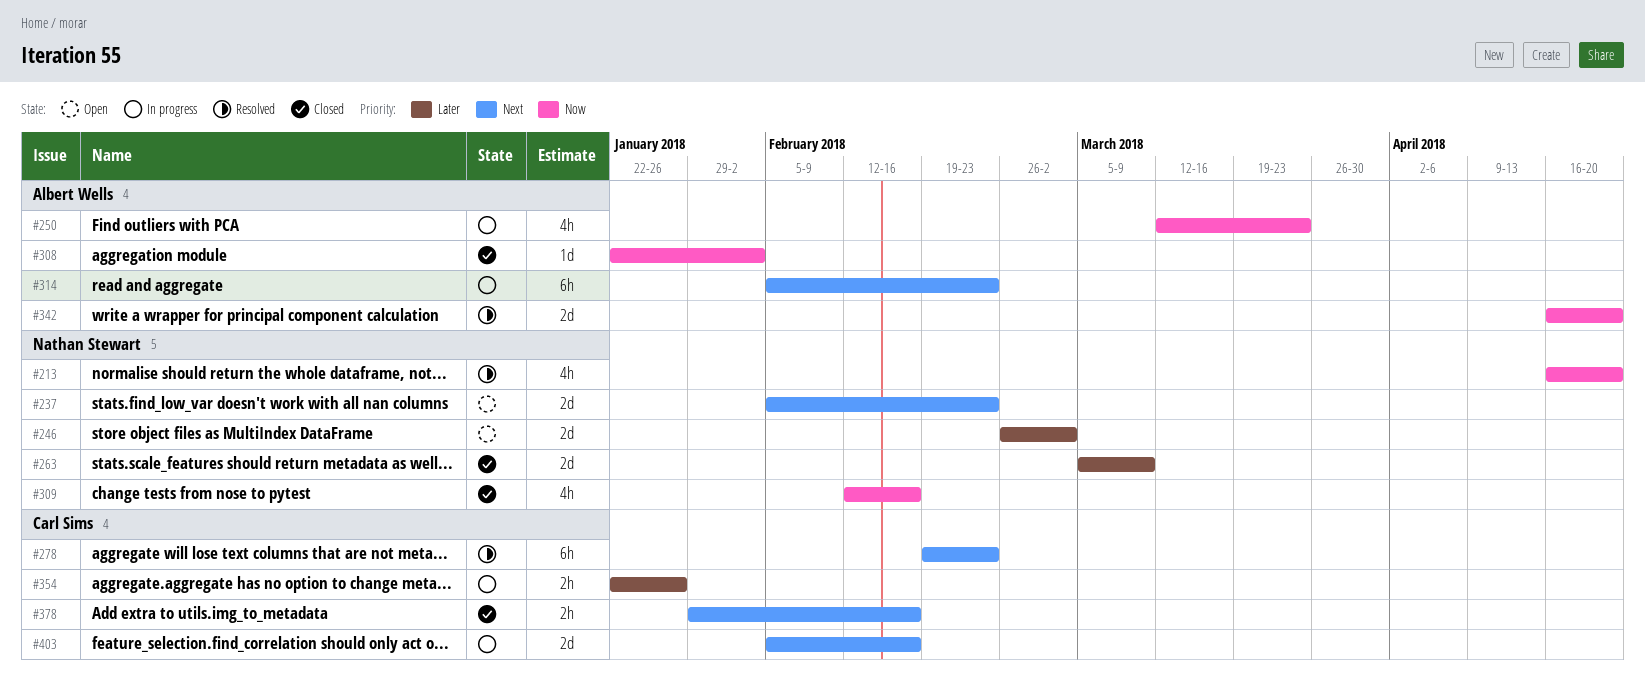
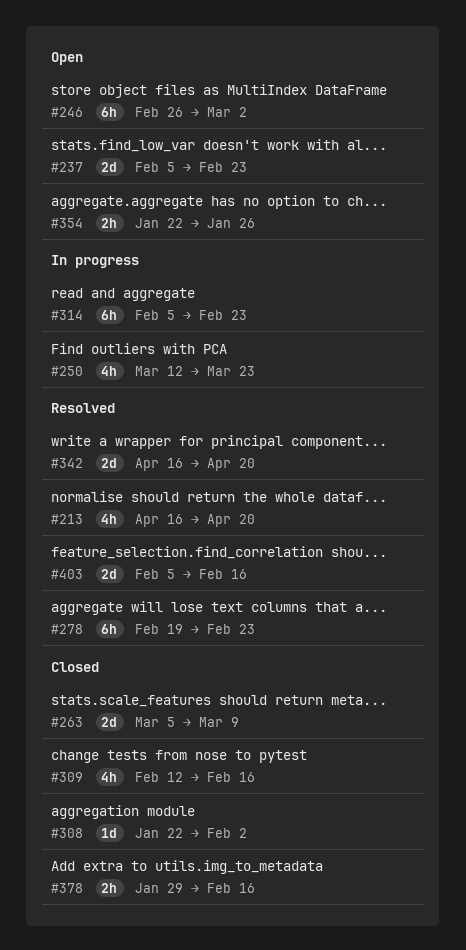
#246, estimate: 2d -> 6h
#354, status: In progress -> Open
#403, status: In progress -> Resolved

